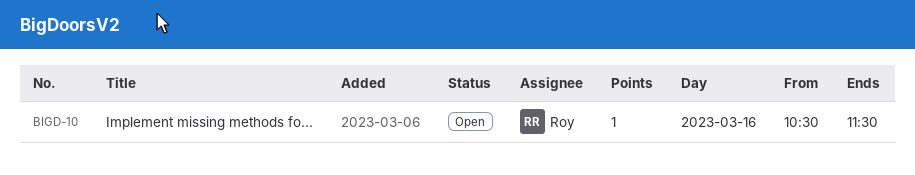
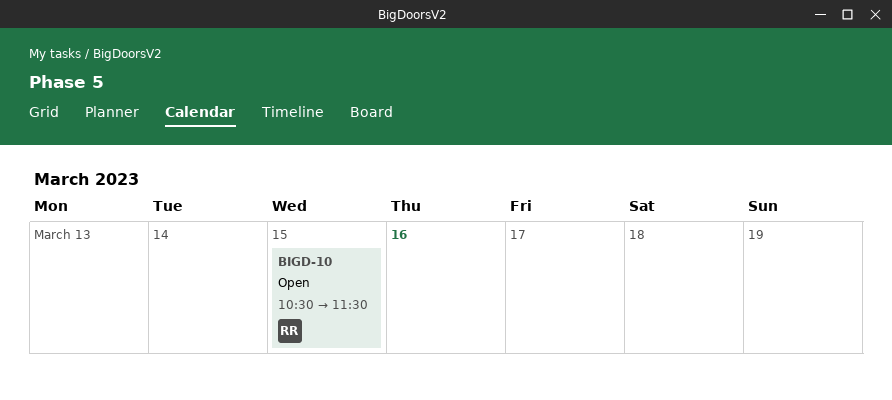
BIGD-10, day: Mar 16 -> Mar 15

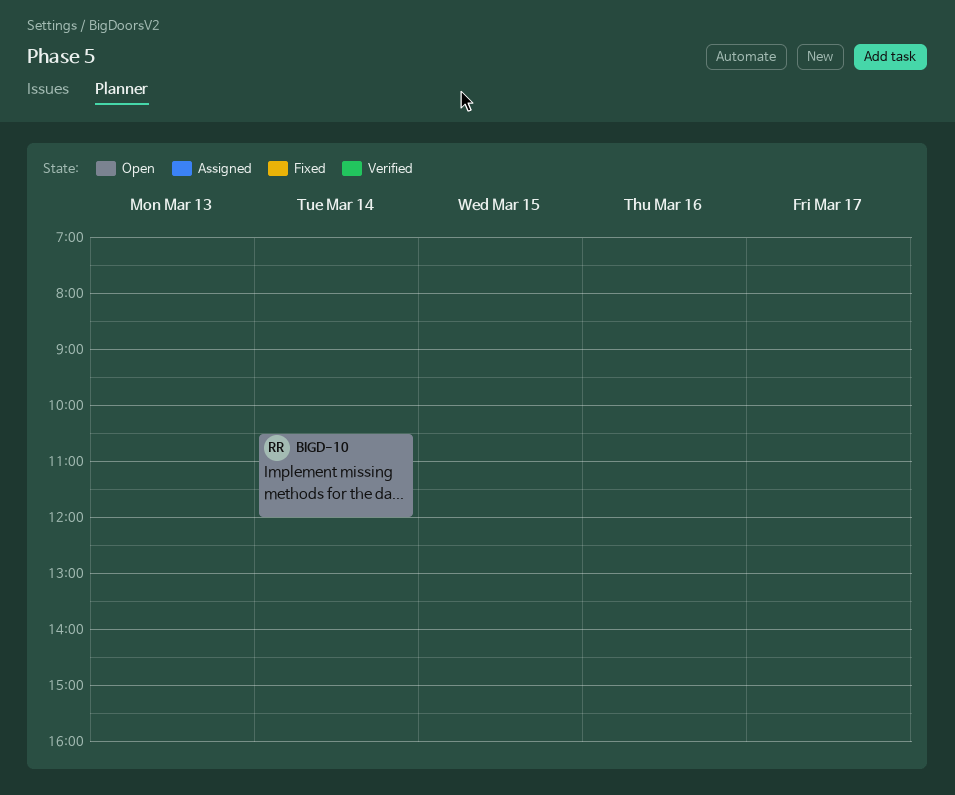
BIGD-10, day: Mar 15 -> Mar 14
BIGD-10, ends: 11:30 -> 12:00

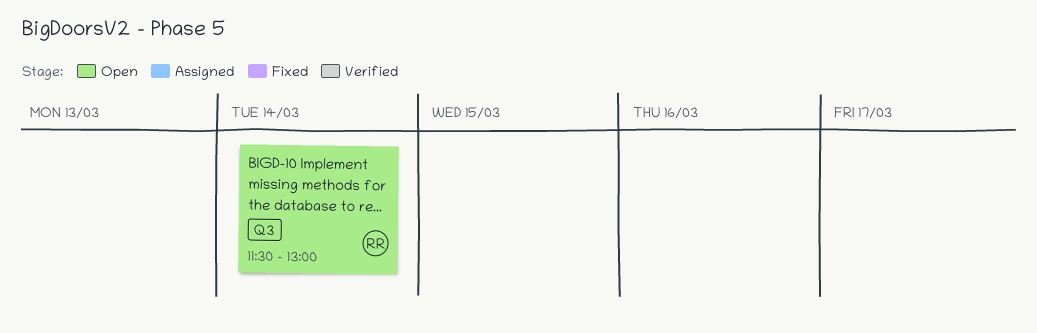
BIGD-10, begins: 10:30 -> 11:30
BIGD-10, ends: 12:00 -> 13:00

